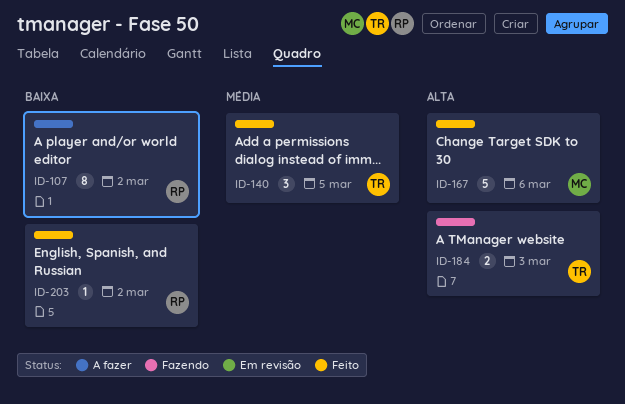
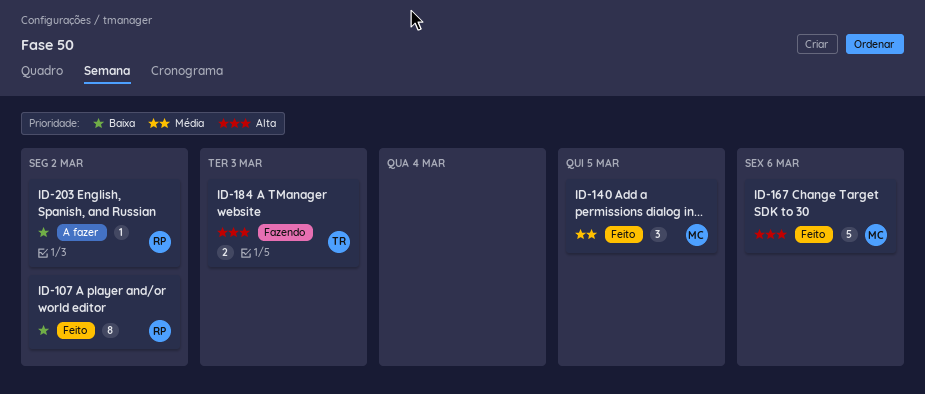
ID-107, status: A fazer -> Feito
ID-140, owner: TR -> MC
ID-203, status: Feito -> A fazer

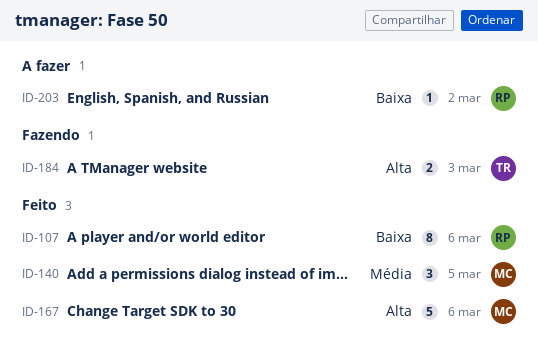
ID-107, due: Mar 2 -> Mar 6

